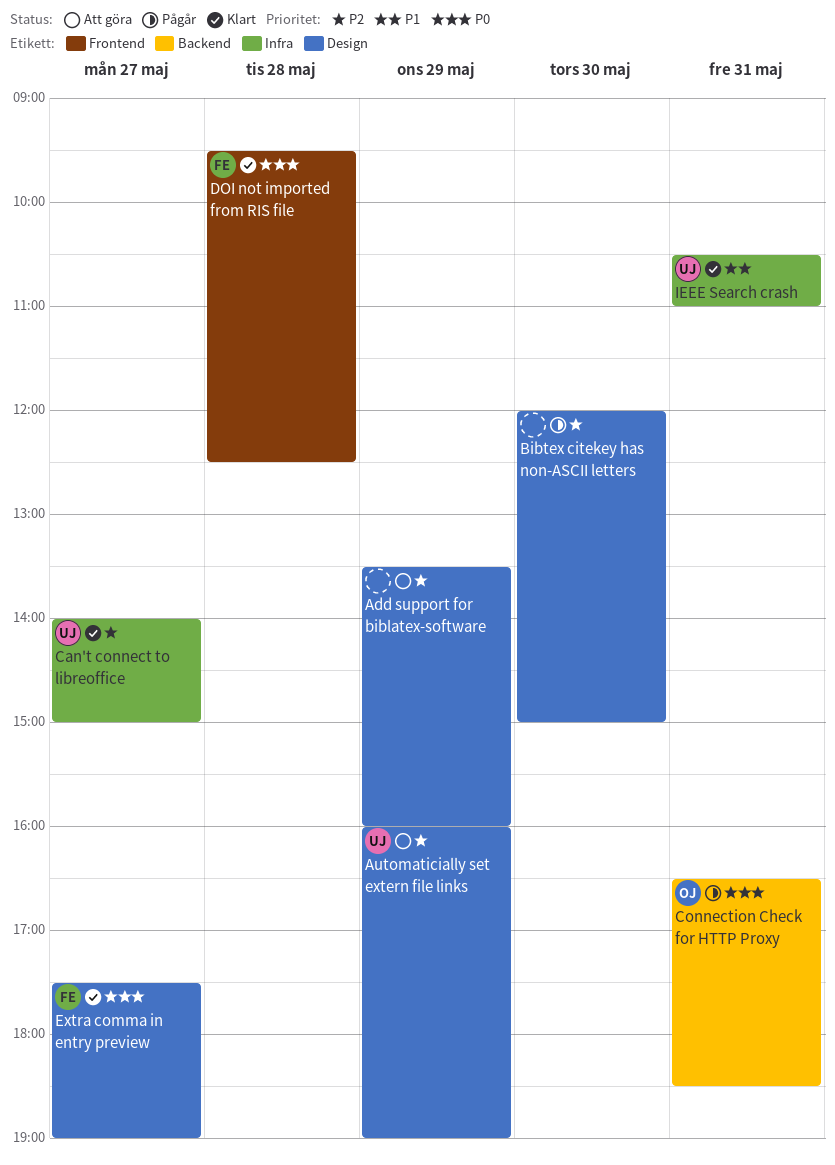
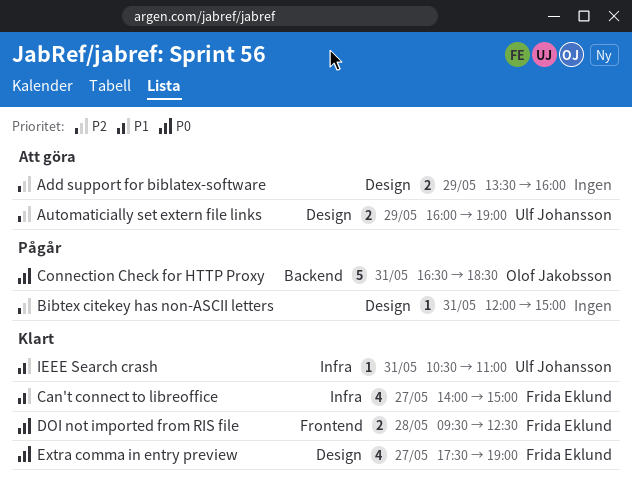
Bibtex citekey has non-ASCII letters, day: May 30 -> May 31
Can't connect to libreoffice, owner: Ulf Johansson -> Frida Eklund
Can't connect to libreoffice, priority: P2 -> P1

